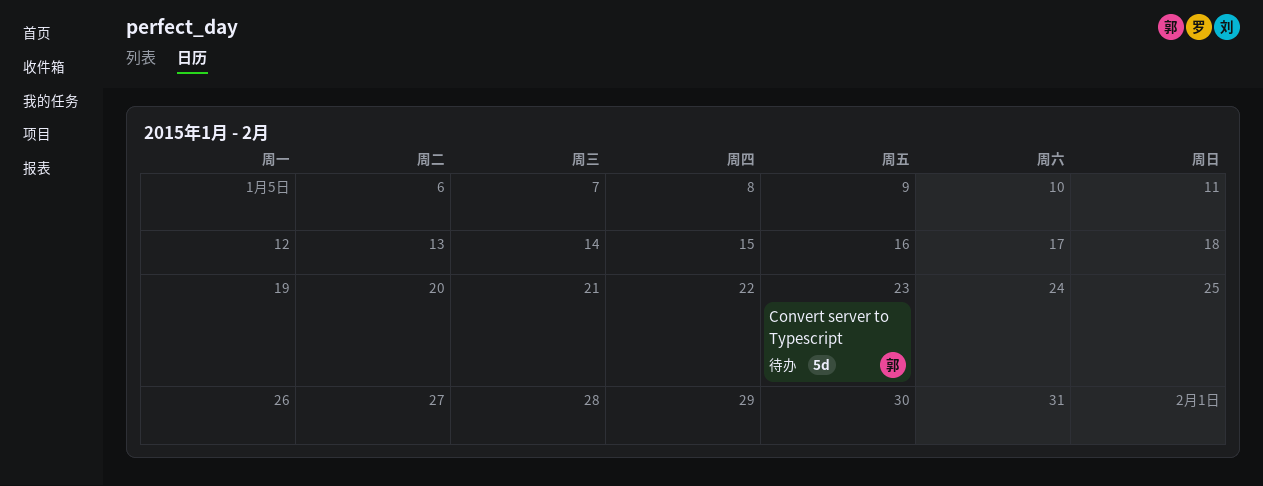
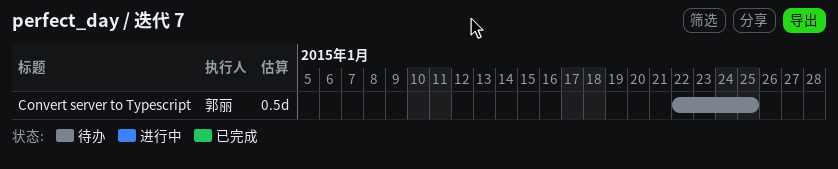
Convert server to Typescript, estimate: 5d -> 0.5d
Convert server to Typescript, due: Jan 23 -> Jan 25

